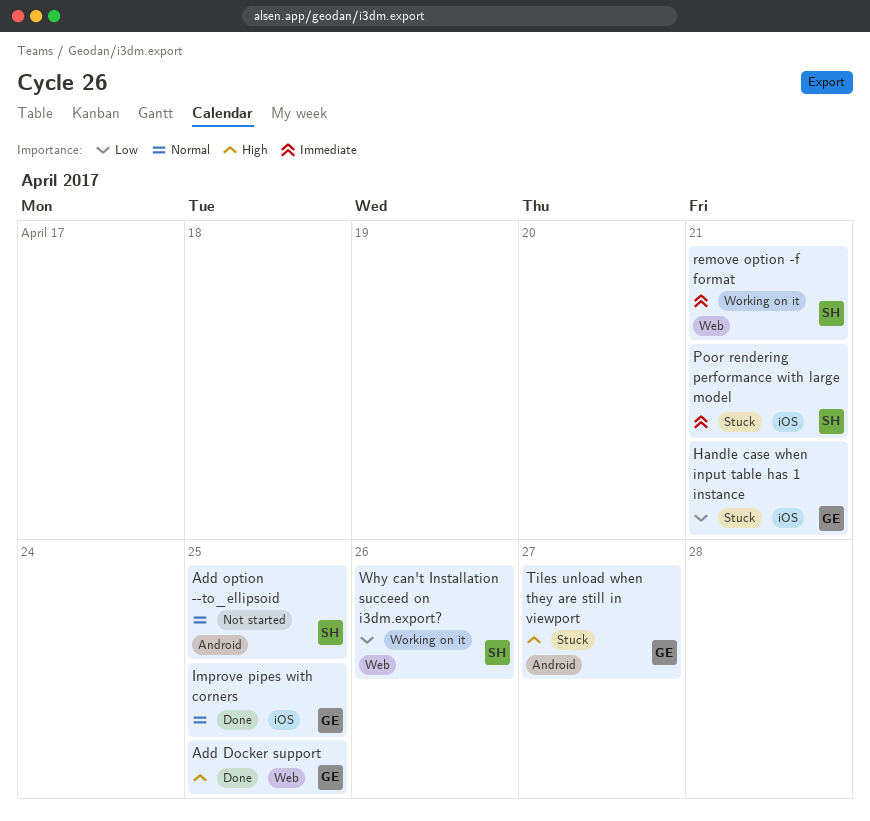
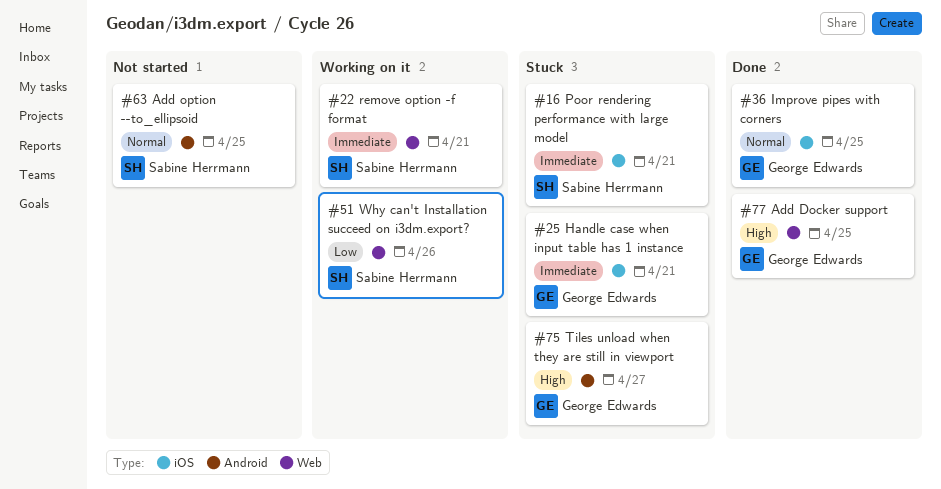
Handle case when input table has 1 instance, priority: Low -> Immediate

